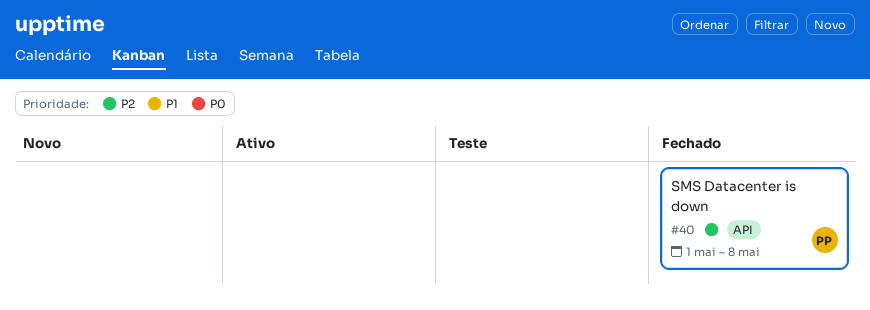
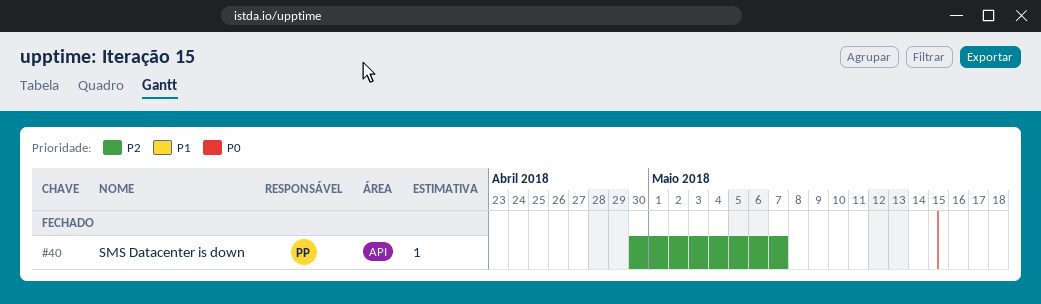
#40, start: May 1 -> Apr 30
#40, due: May 8 -> May 7

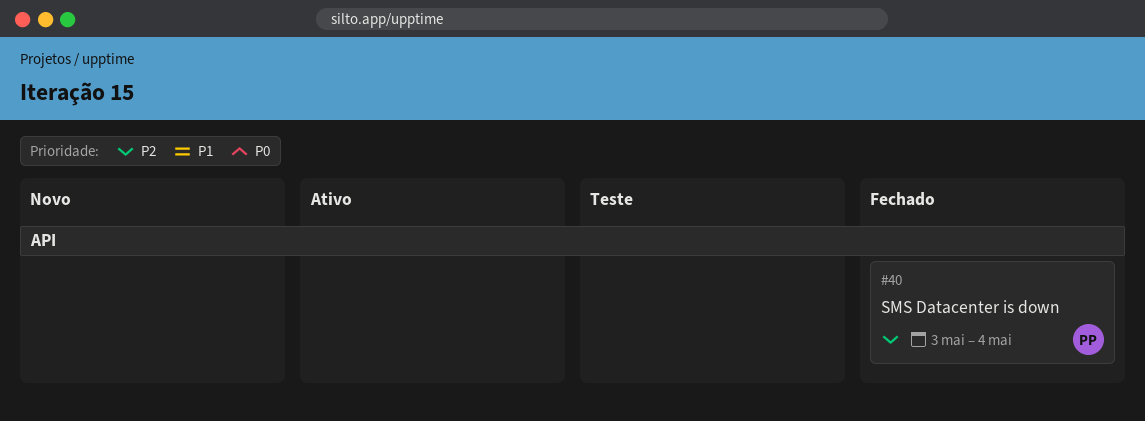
#40, start: Apr 30 -> May 3
#40, due: May 7 -> May 4

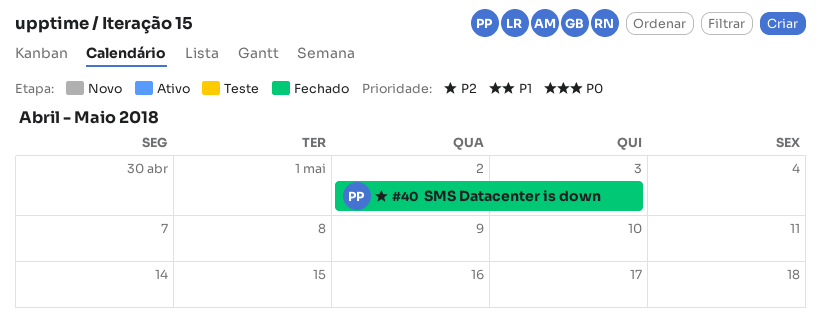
#40, start: May 3 -> May 2
#40, due: May 4 -> May 3

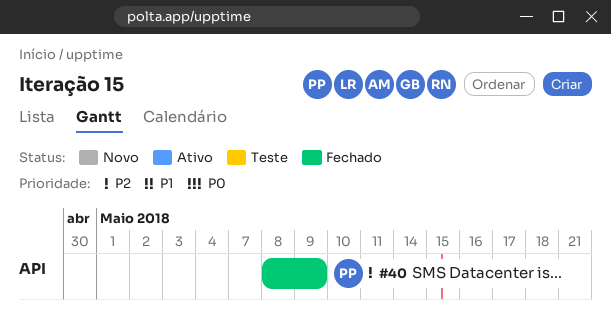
#40, start: May 2 -> May 8
#40, due: May 3 -> May 9

